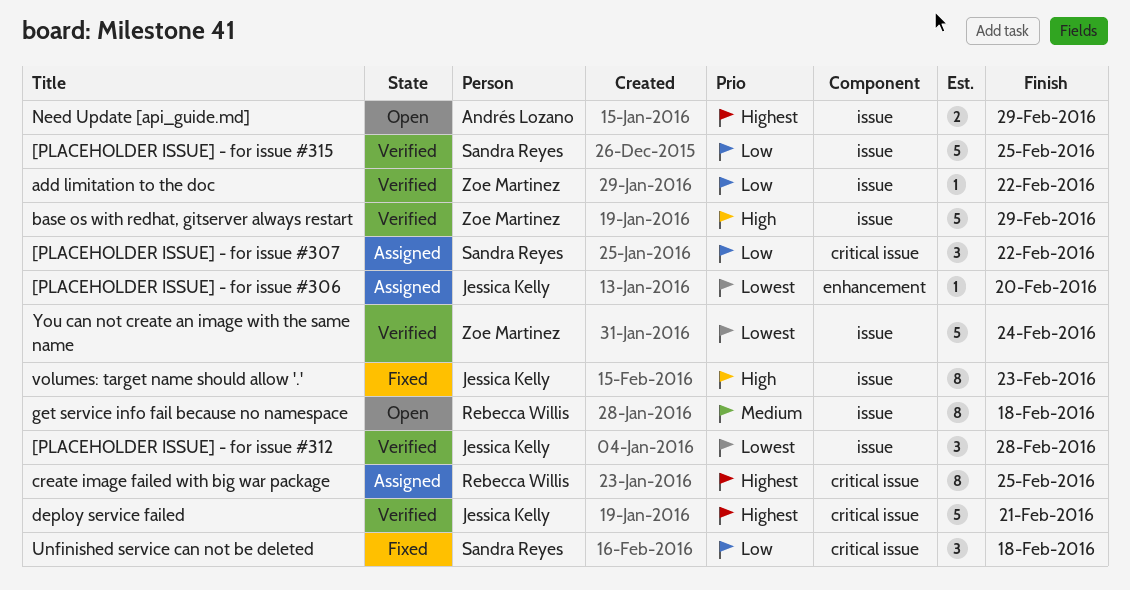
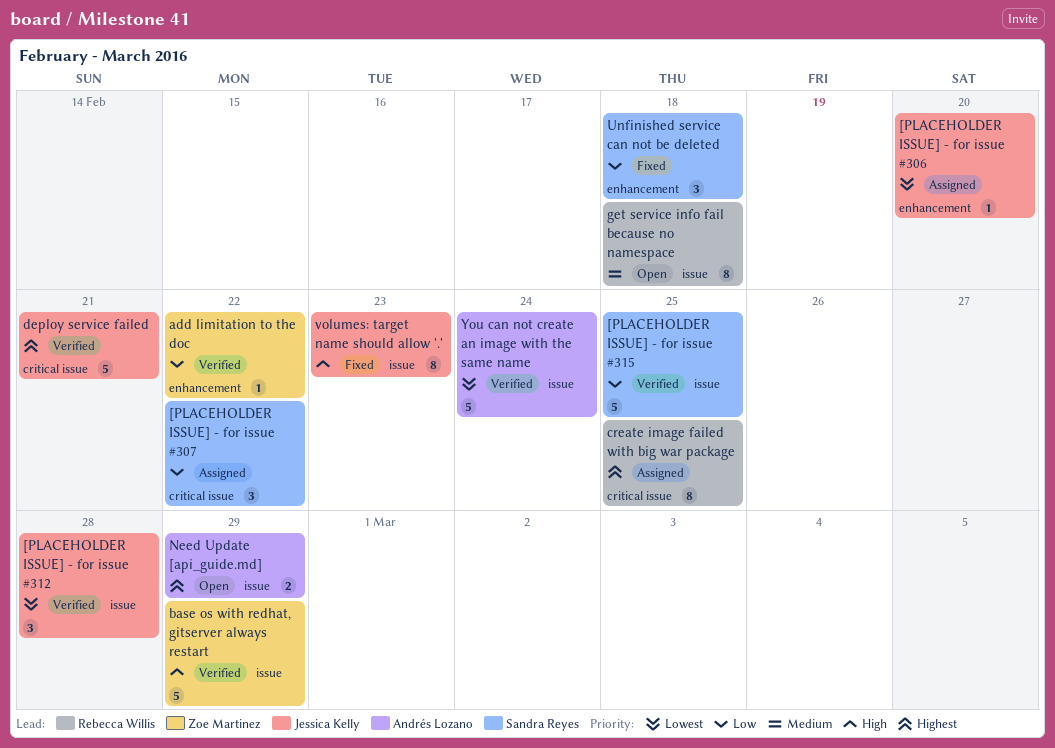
add limitation to the doc, label: issue -> enhancement
Unfinished service can not be deleted, label: critical issue -> enhancement
You can not create an image with the same name, owner: Zoe Martinez -> Andrés Lozano

